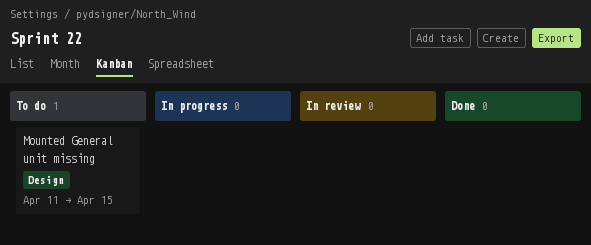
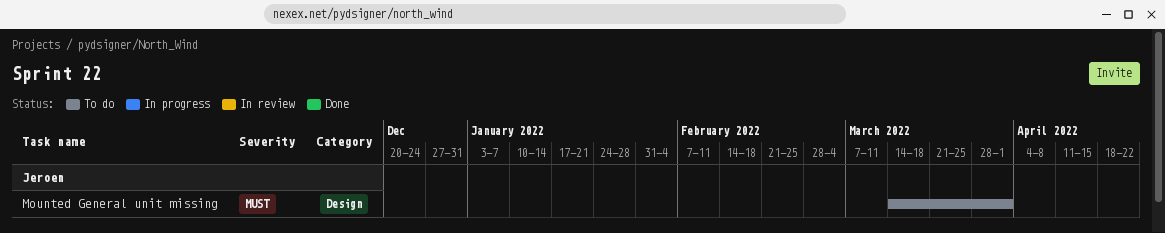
Mounted General unit missing, start: Apr 11 -> Mar 14
Mounted General unit missing, due: Apr 15 -> Apr 1

